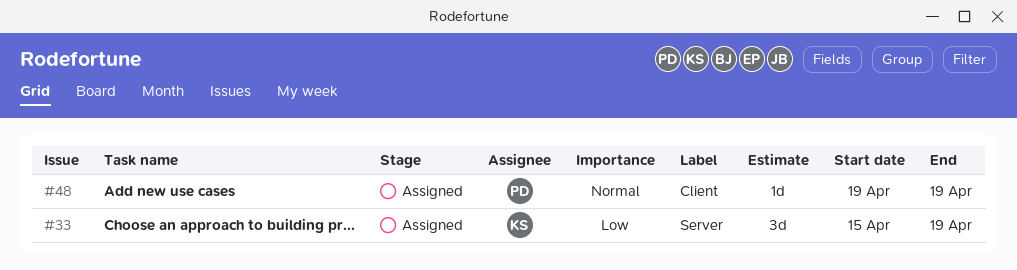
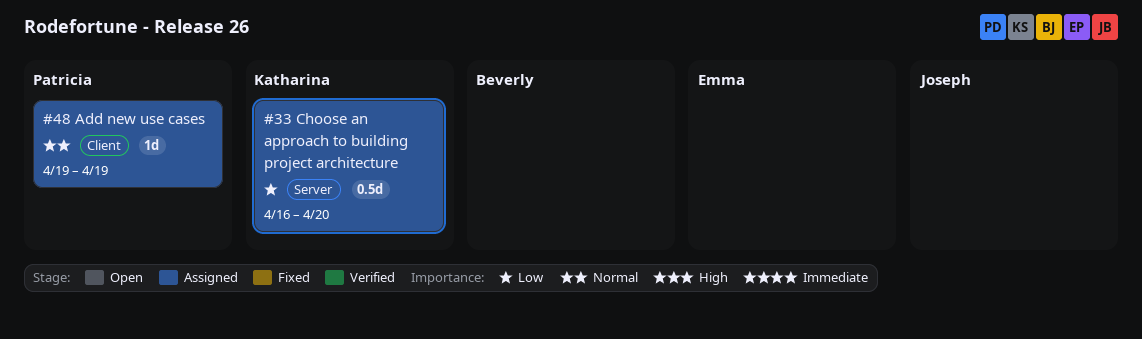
#33, estimate: 3d -> 0.5d
#33, start: Apr 15 -> Apr 16
#33, due: Apr 19 -> Apr 20

